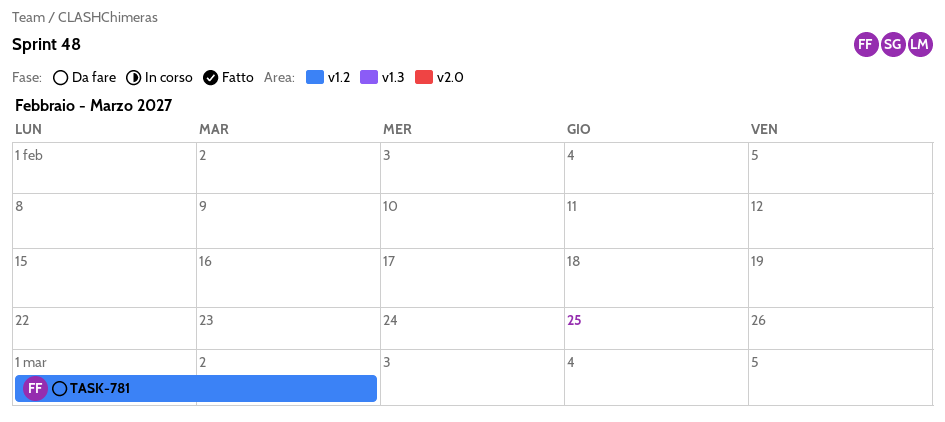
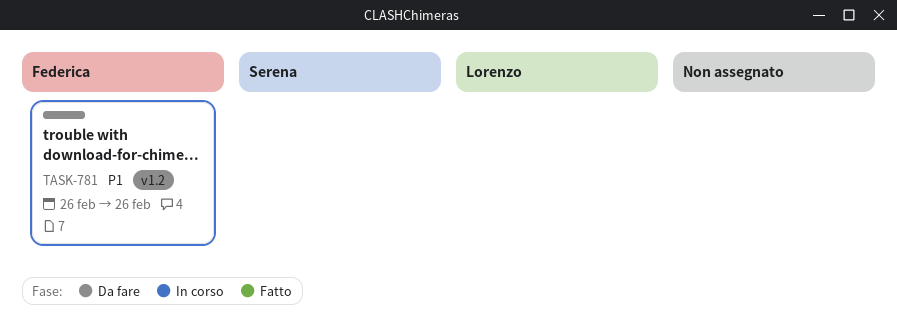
TASK-781, start: Mar 1 -> Feb 26
TASK-781, due: Mar 2 -> Feb 26

